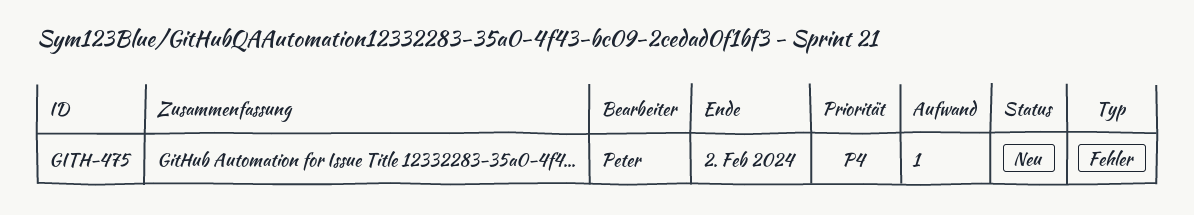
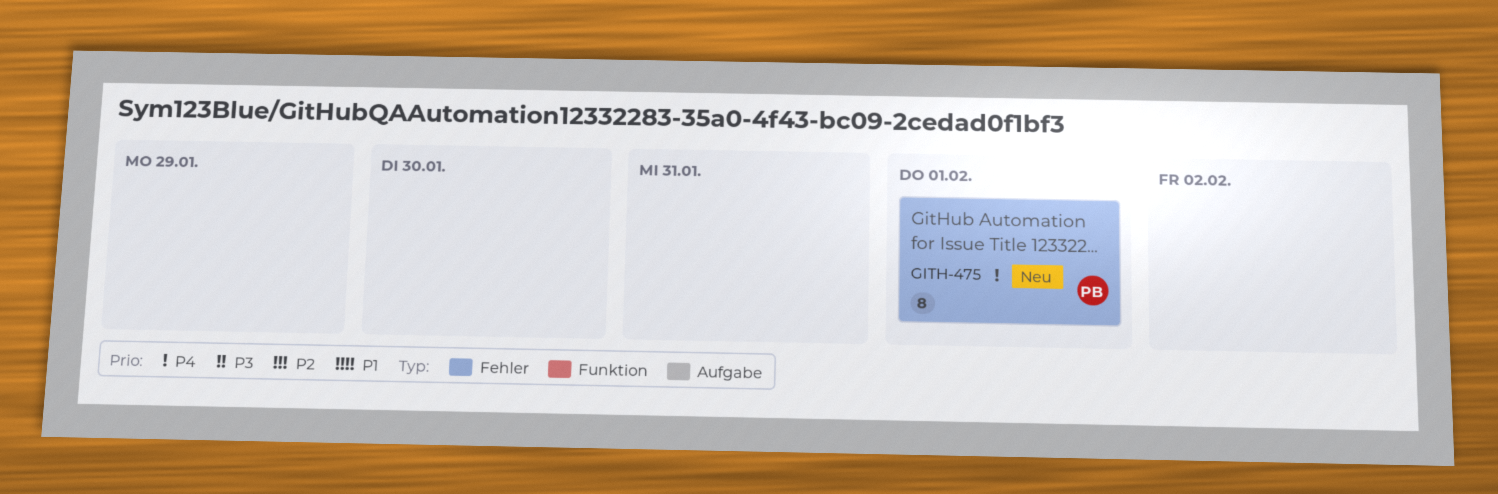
GITH-475, estimate: 1 -> 8
GITH-475, due: Feb 2 -> Feb 1

